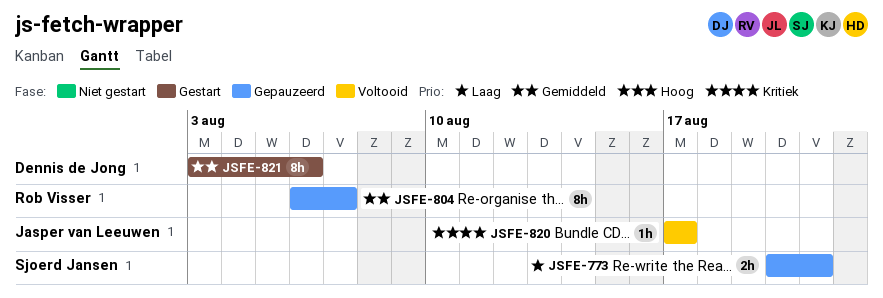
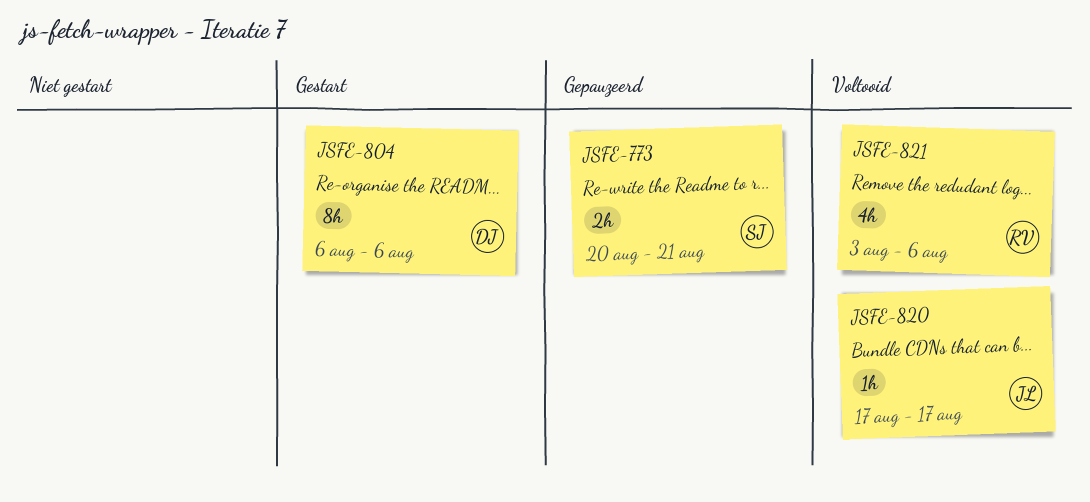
JSFE-804, status: Gepauzeerd -> Gestart
JSFE-804, owner: Rob Visser -> Dennis de Jong
JSFE-804, due: Aug 7 -> Aug 6
JSFE-821, status: Gestart -> Voltooid
JSFE-821, owner: Dennis de Jong -> Rob Visser
JSFE-821, estimate: 8h -> 4h

